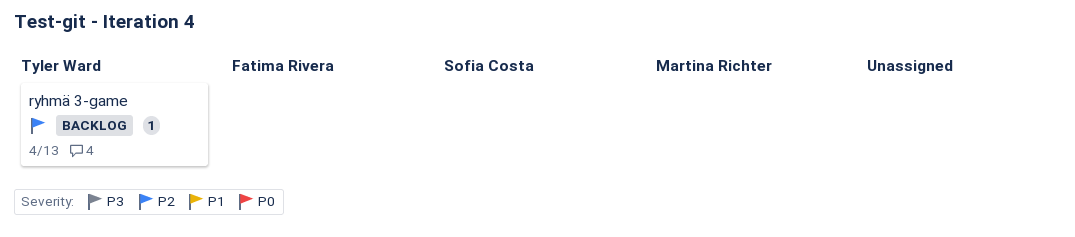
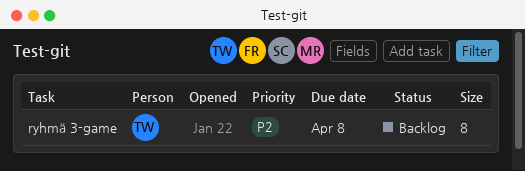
ryhmä 3-game, estimate: 1 -> 8
ryhmä 3-game, due: Apr 13 -> Apr 8

